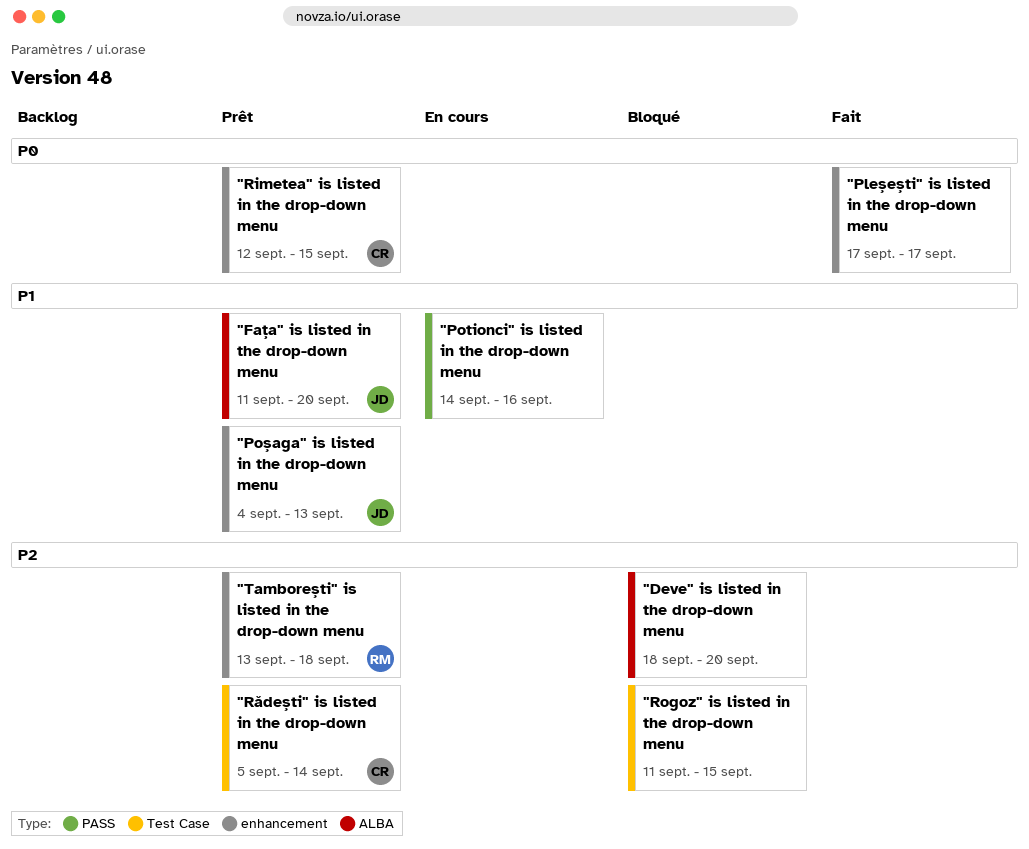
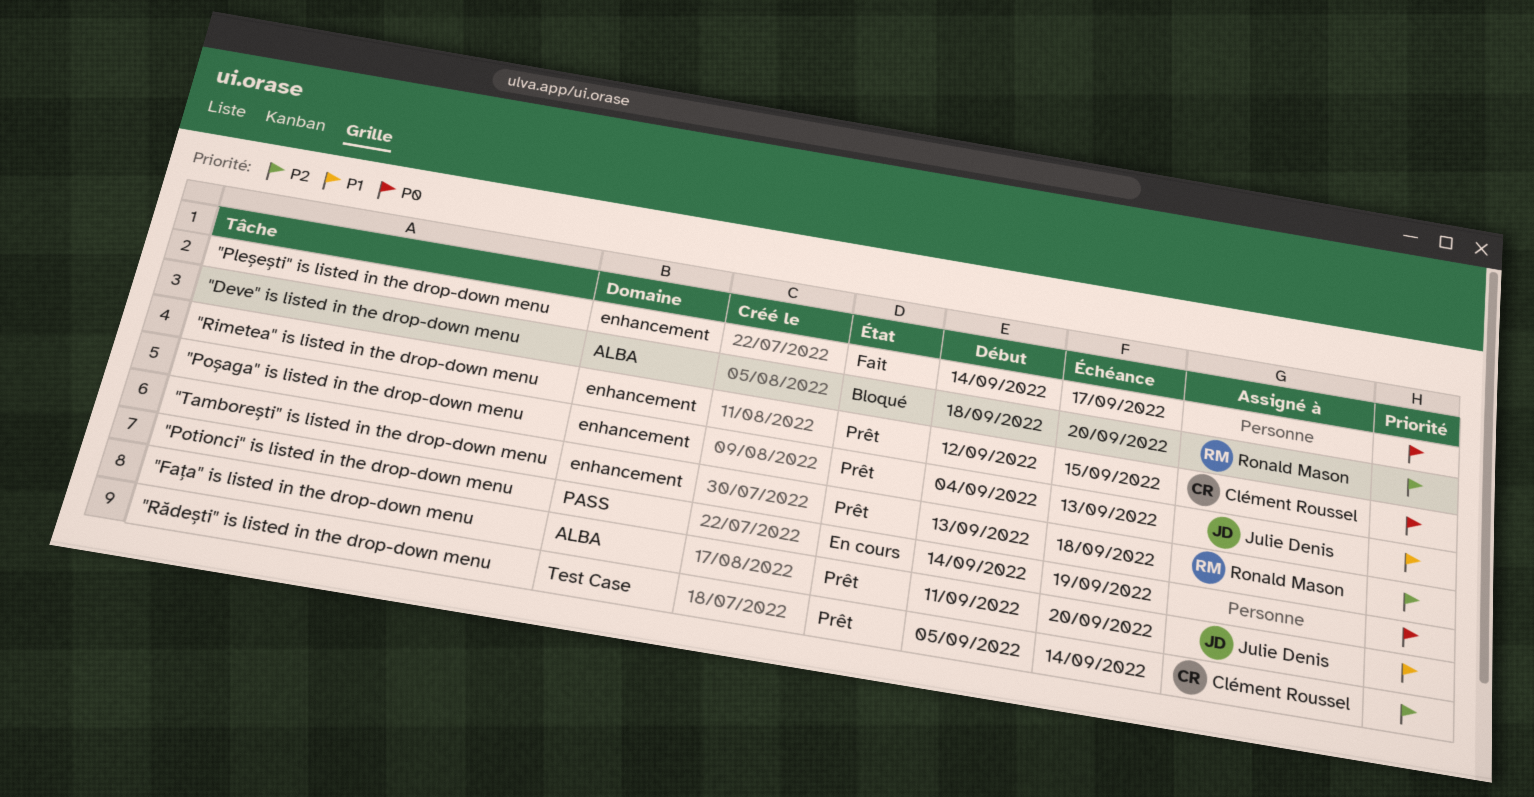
"Deve" is listed in the drop-down menu, owner: none -> Ronald Mason
"Pleșești" is listed in the drop-down menu, start: Sep 17 -> Sep 14
"Potionci" is listed in the drop-down menu, priority: P1 -> P0
"Potionci" is listed in the drop-down menu, due: Sep 16 -> Sep 19
"Rogoz" is listed in the drop-down menu: present -> none

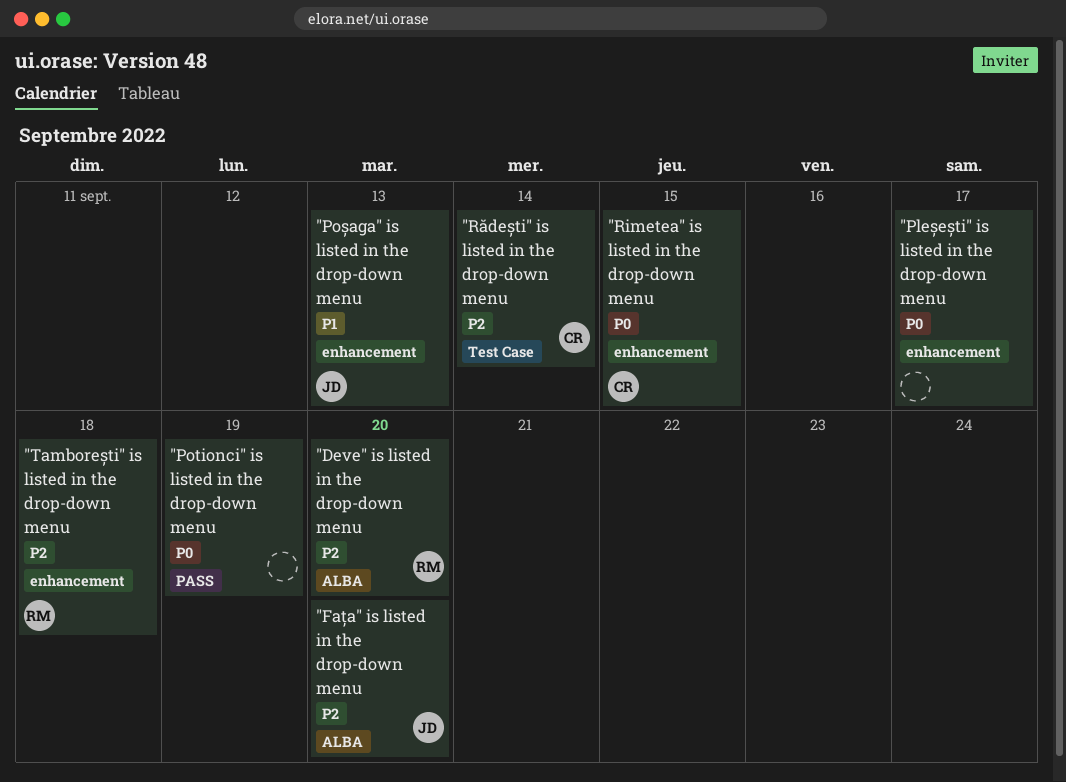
"Fața" is listed in the drop-down menu, priority: P1 -> P2

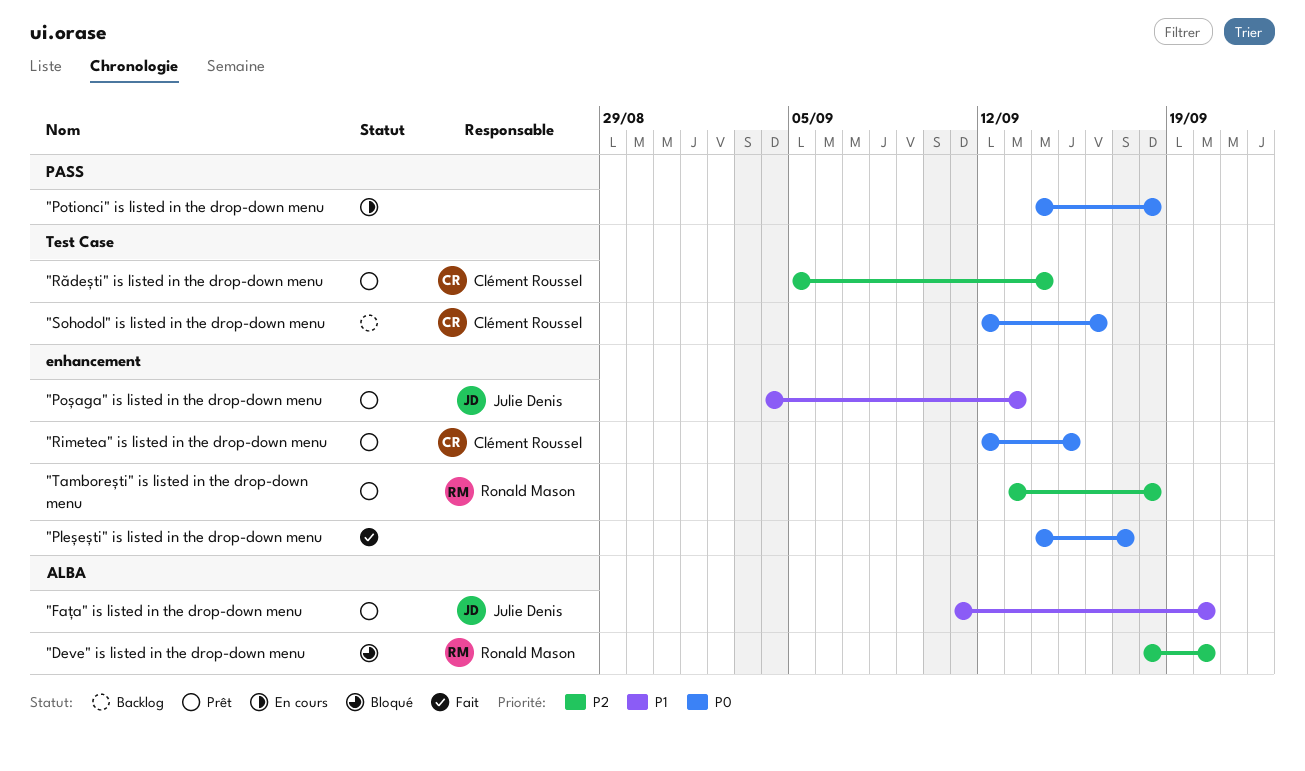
"Fața" is listed in the drop-down menu, priority: P2 -> P1
"Potionci" is listed in the drop-down menu, due: Sep 19 -> Sep 18
"Sohodol" is listed in the drop-down menu: none -> present

